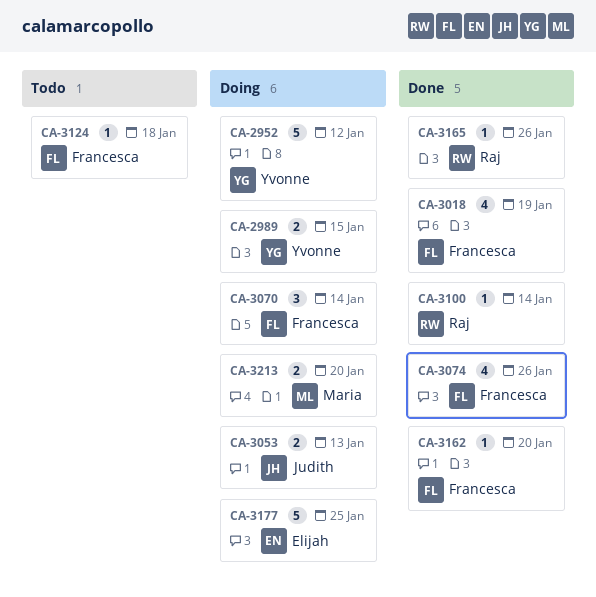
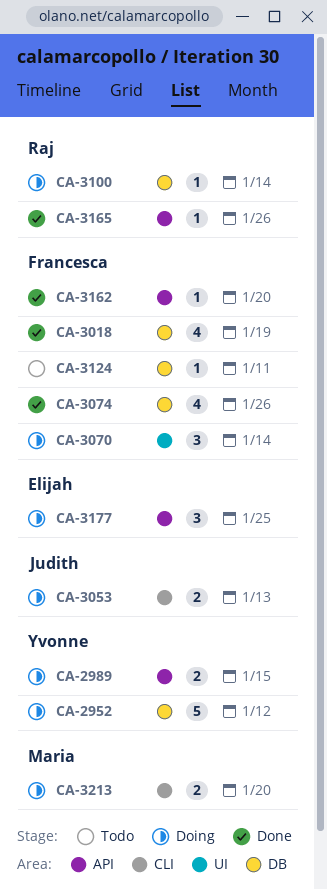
CA-3100, status: Done -> Doing
CA-3124, due: Jan 18 -> Jan 11
CA-3177, estimate: 5 -> 3

